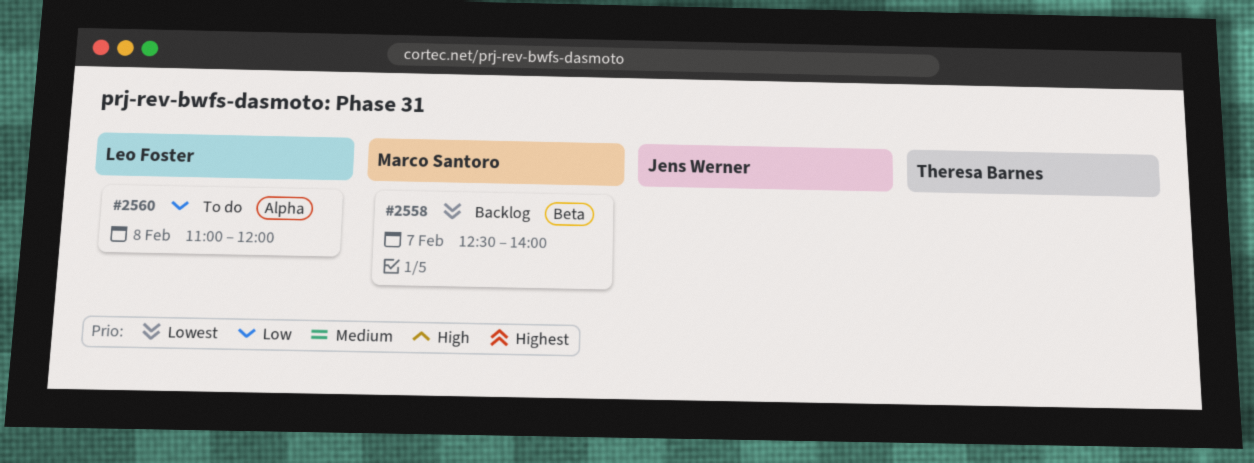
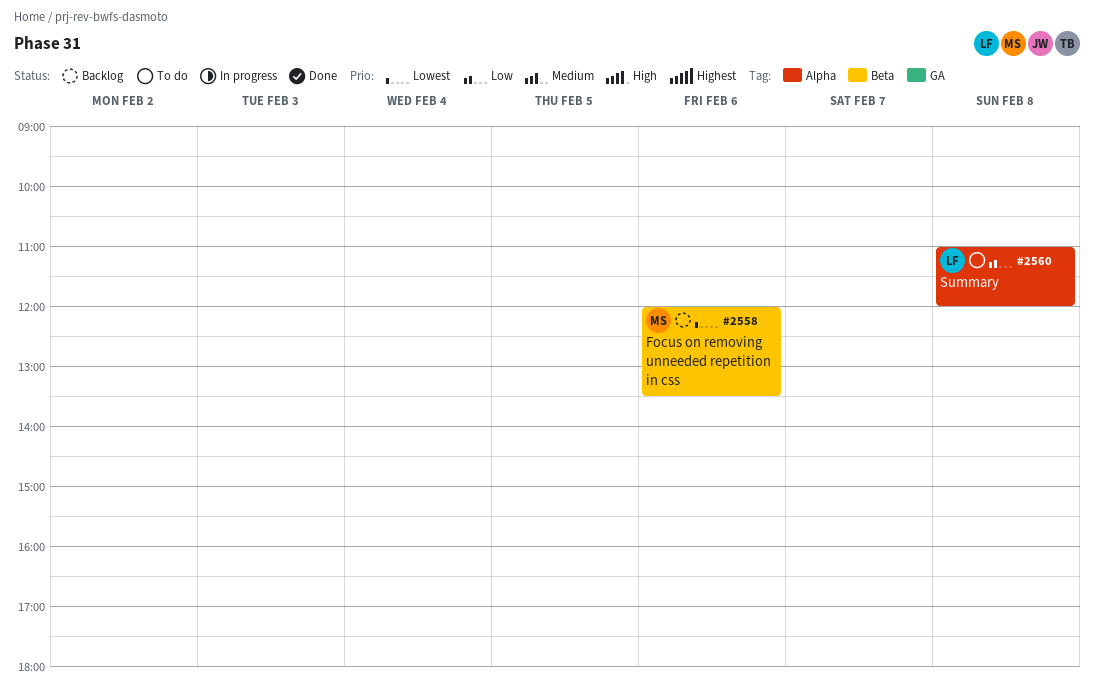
#2558, day: Feb 7 -> Feb 6
#2558, begins: 12:30 -> 12:00
#2558, ends: 14:00 -> 13:30

